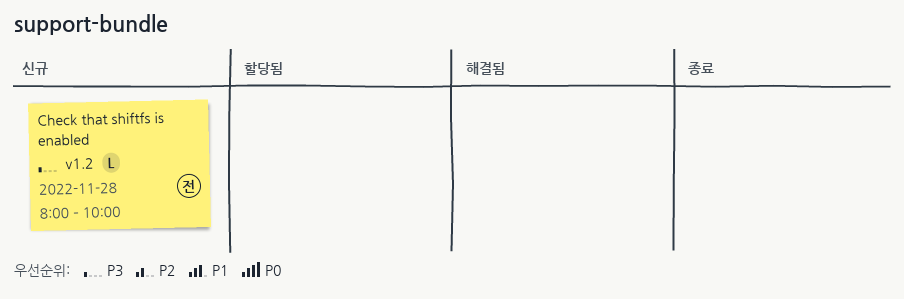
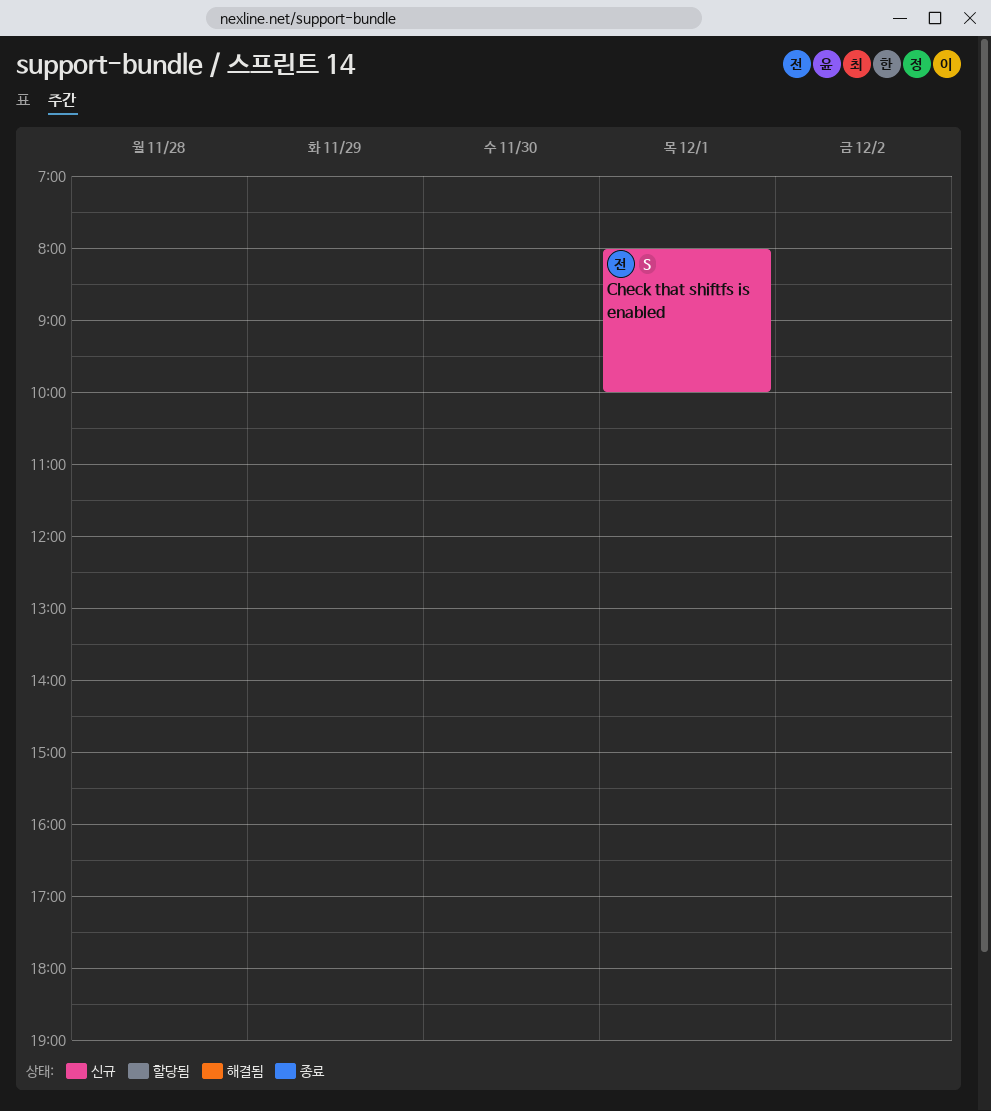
Check that shiftfs is enabled, estimate: L -> S
Check that shiftfs is enabled, day: Nov 28 -> Dec 1

